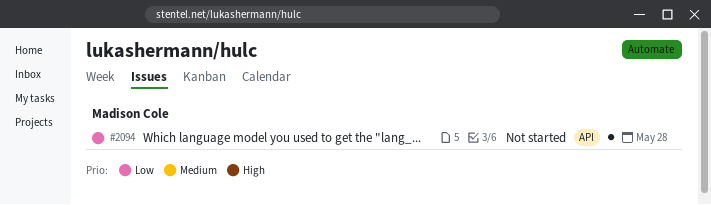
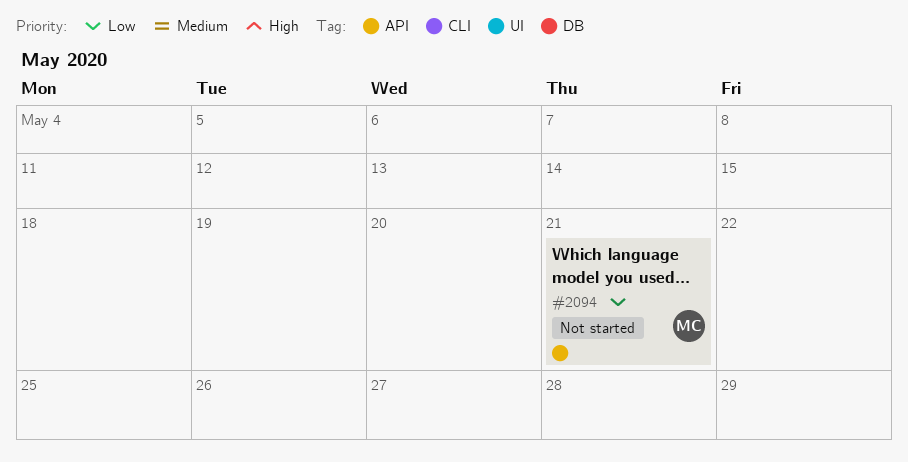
#2094, due: May 28 -> May 21

